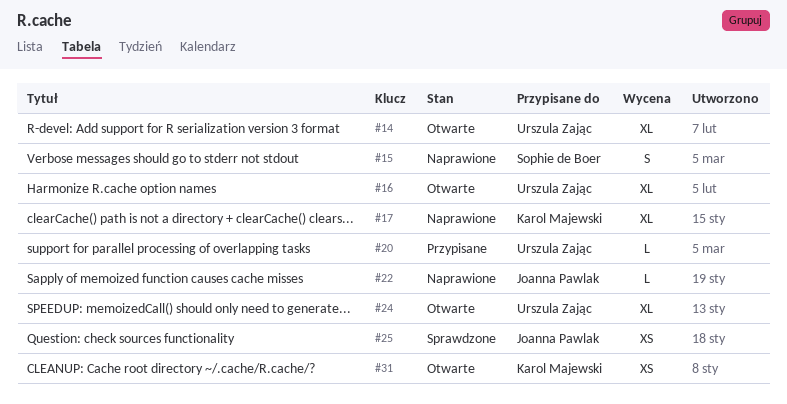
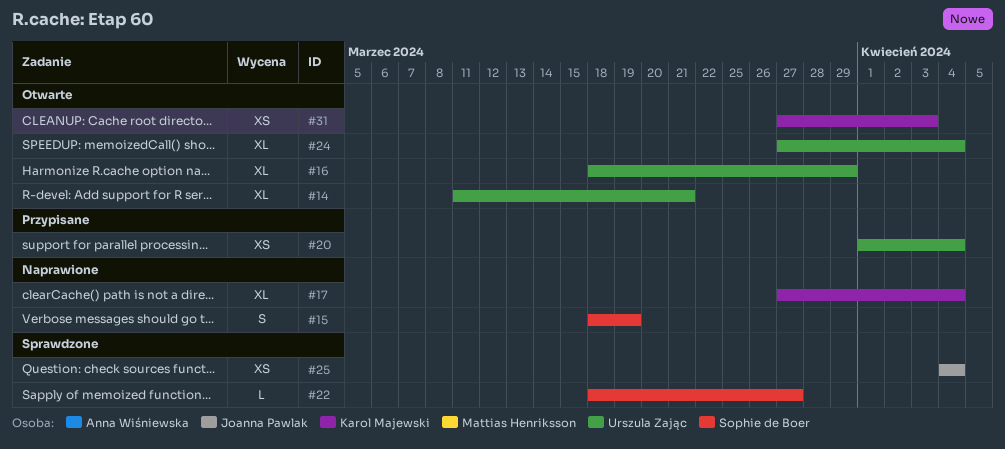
#20, estimate: L -> XS
#22, status: Naprawione -> Sprawdzone
#22, owner: Joanna Pawlak -> Sophie de Boer

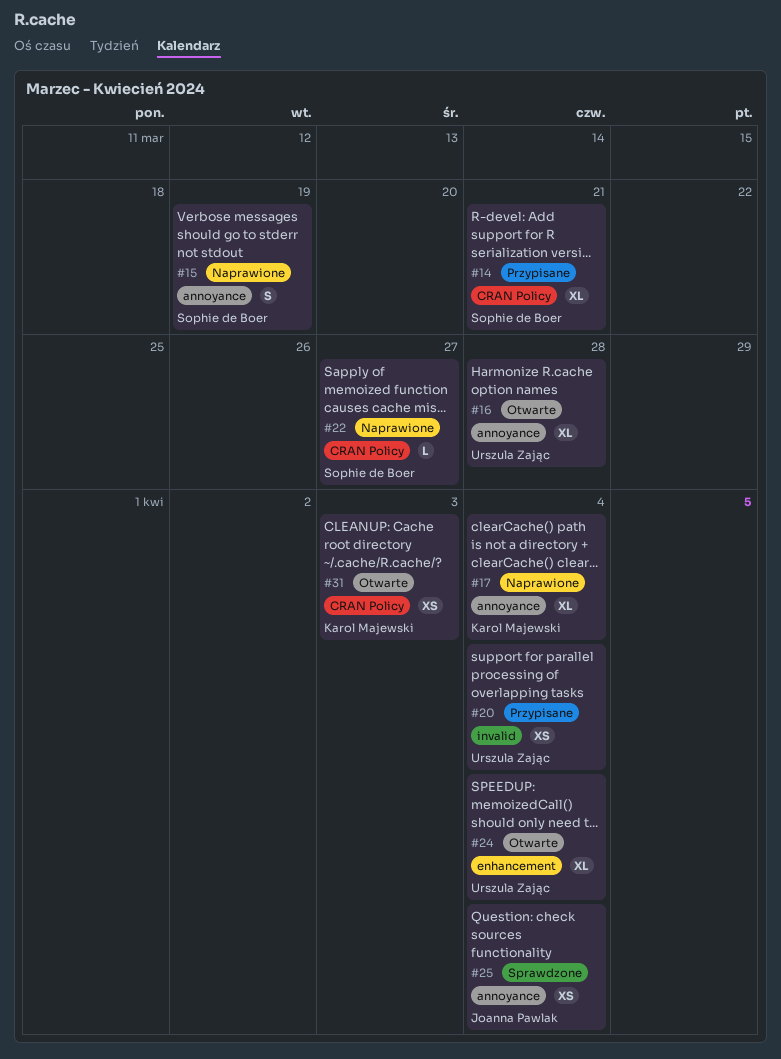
#14, status: Otwarte -> Przypisane
#14, owner: Urszula Zając -> Sophie de Boer
#16, due: Mar 29 -> Mar 28
#22, status: Sprawdzone -> Naprawione

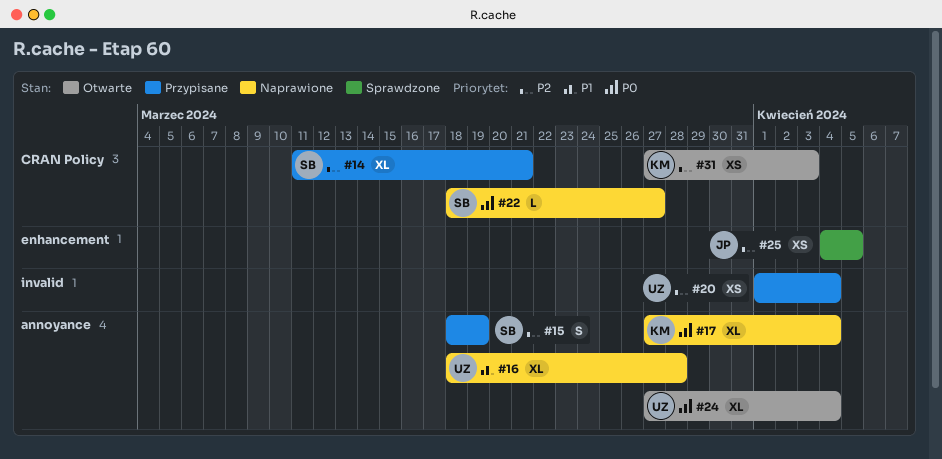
#15, status: Naprawione -> Przypisane
#16, status: Otwarte -> Naprawione
#24, label: enhancement -> annoyance
#25, label: annoyance -> enhancement
#25, due: Apr 4 -> Apr 5

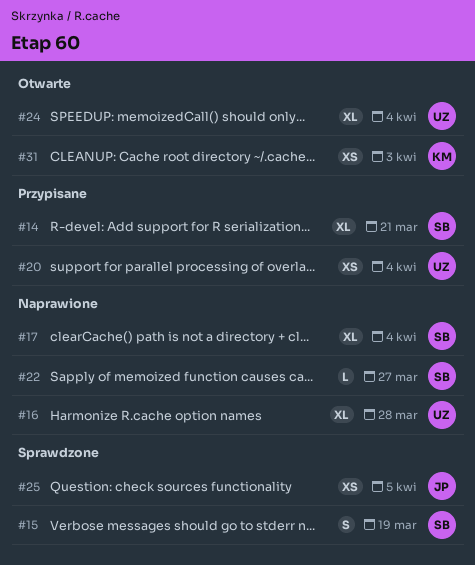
#15, status: Przypisane -> Sprawdzone
#17, owner: KM -> SB

